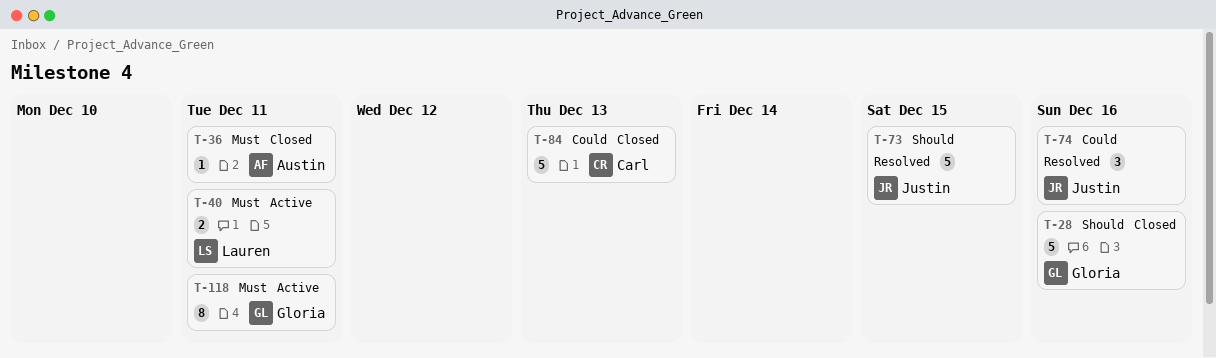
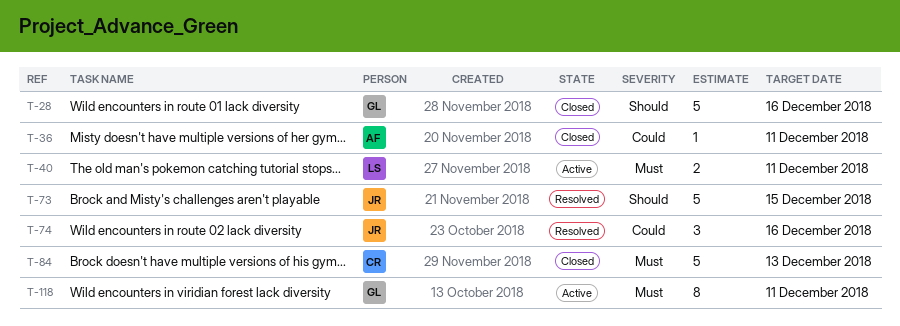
T-36, priority: Must -> Could
T-84, priority: Could -> Must

